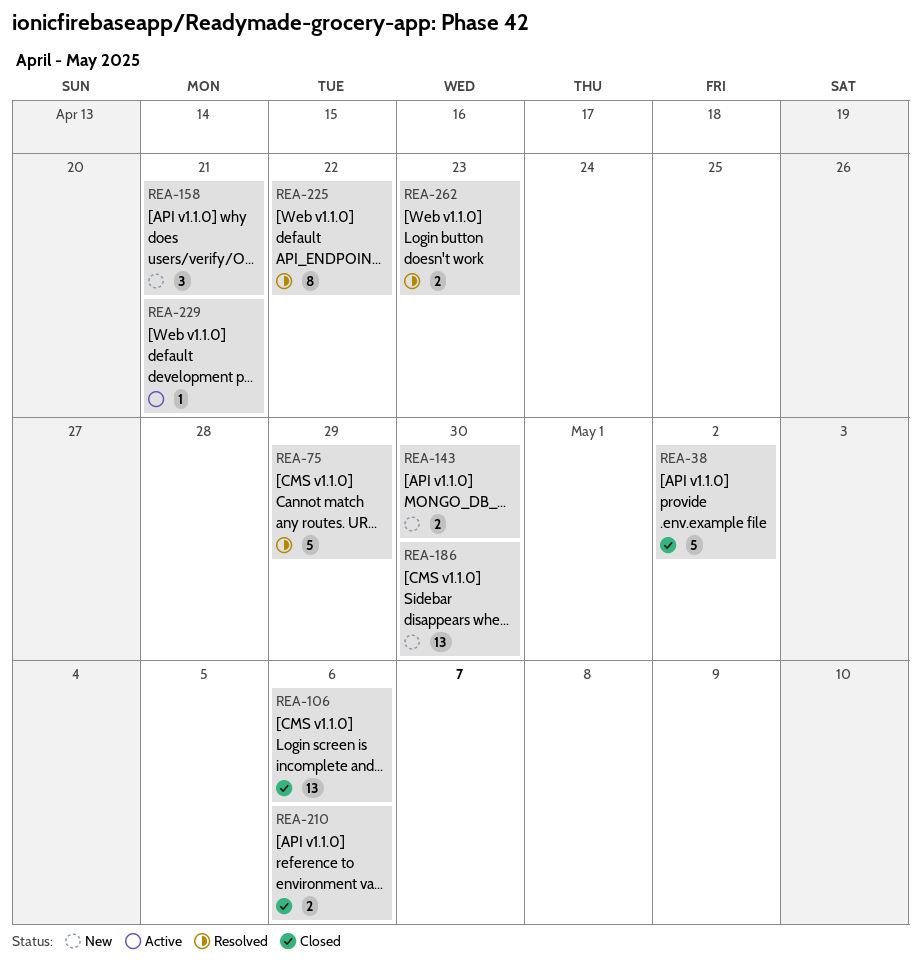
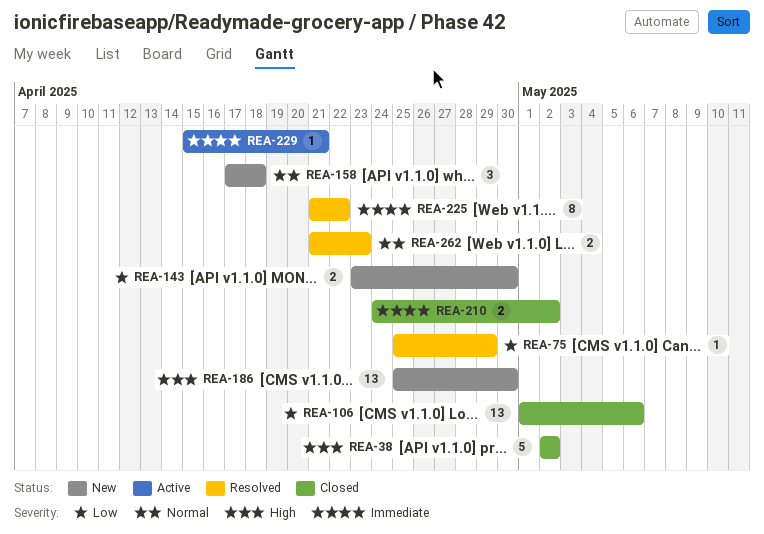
REA-75, estimate: 5 -> 1
REA-158, due: Apr 21 -> Apr 18
REA-210, due: May 6 -> May 2

